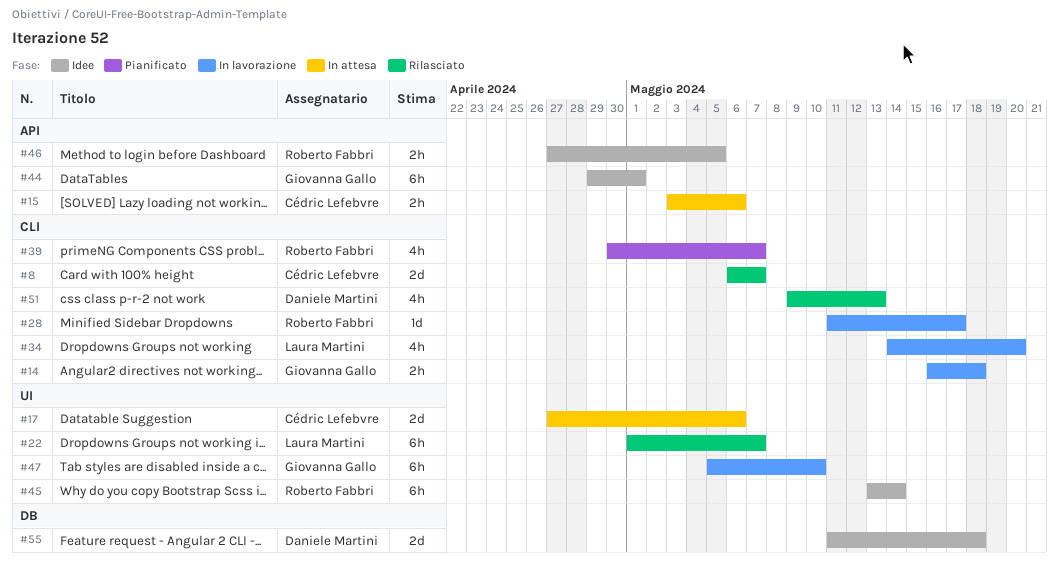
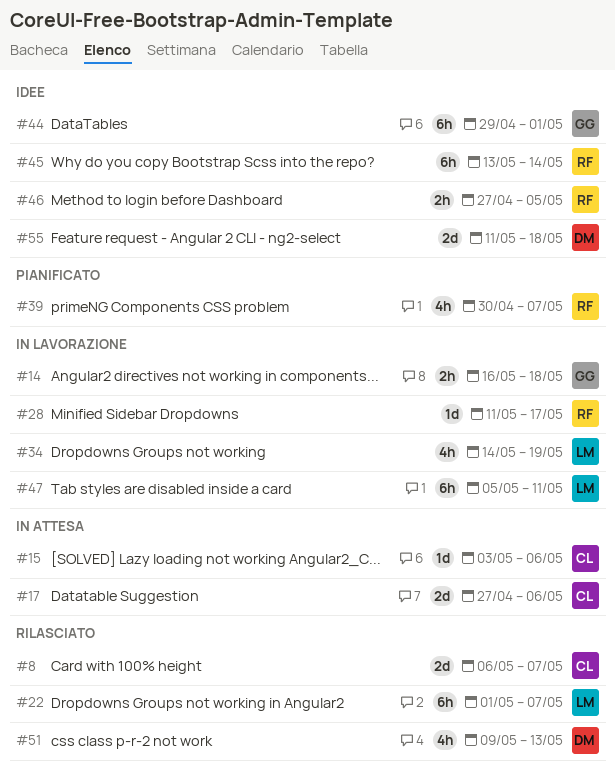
#15, estimate: 2h -> 1d
#34, due: May 20 -> May 19
#47, owner: Giovanna Gallo -> Laura Martini
#47, due: May 10 -> May 11

